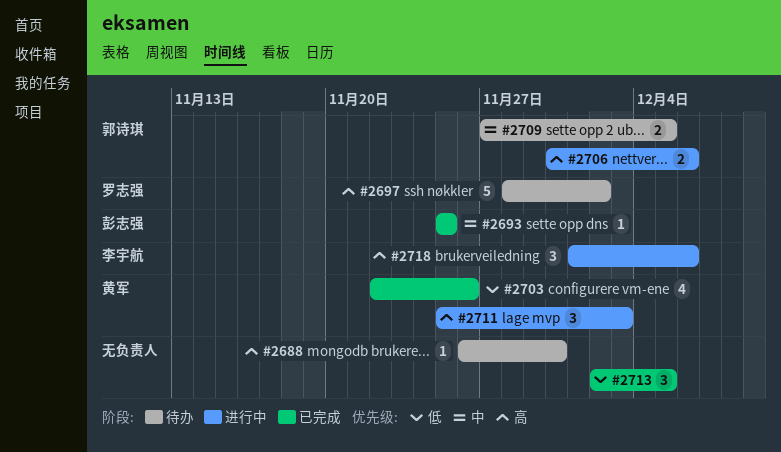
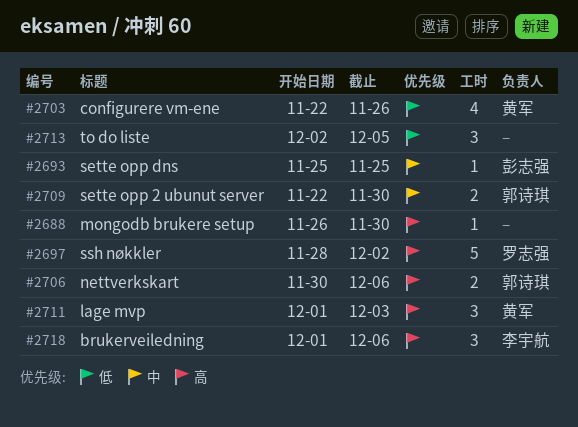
#2709, start: Nov 27 -> Nov 22
#2709, due: Dec 5 -> Nov 30
#2711, start: Nov 25 -> Dec 1

